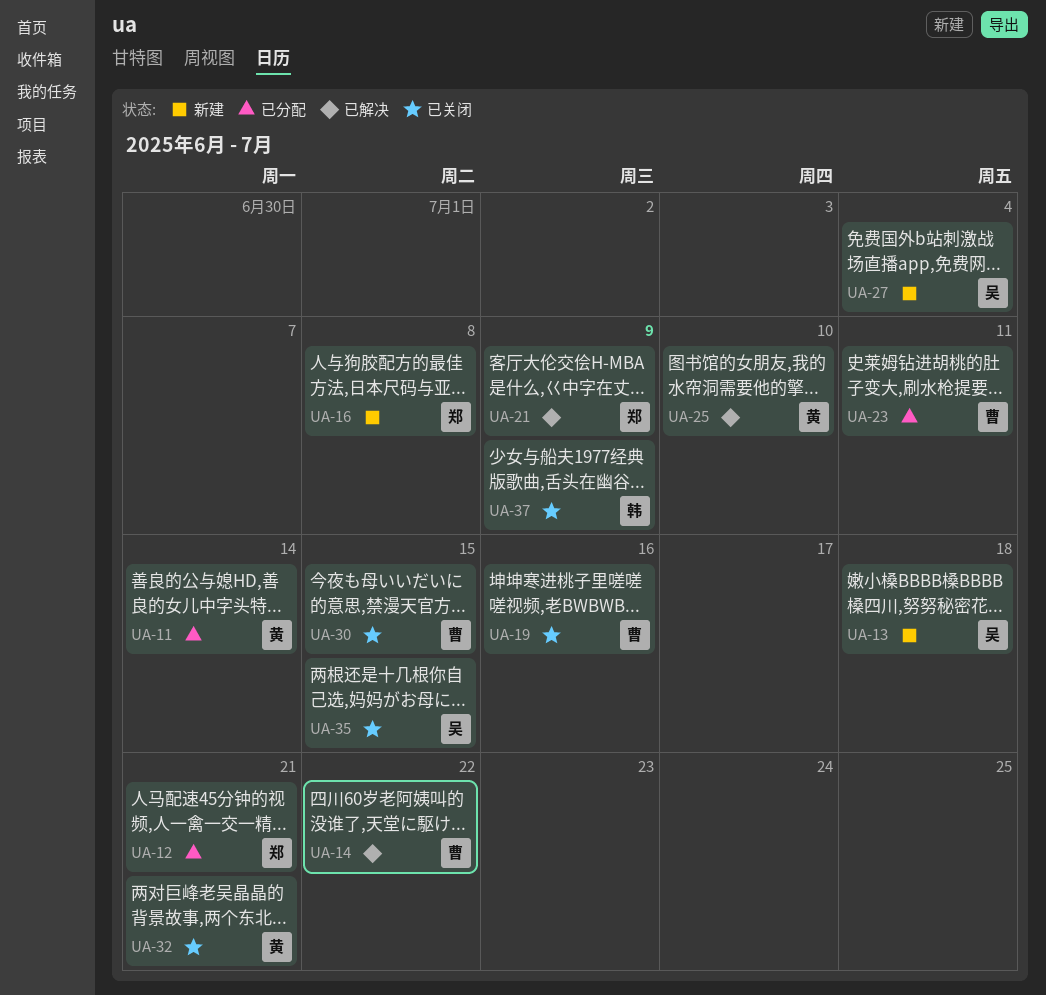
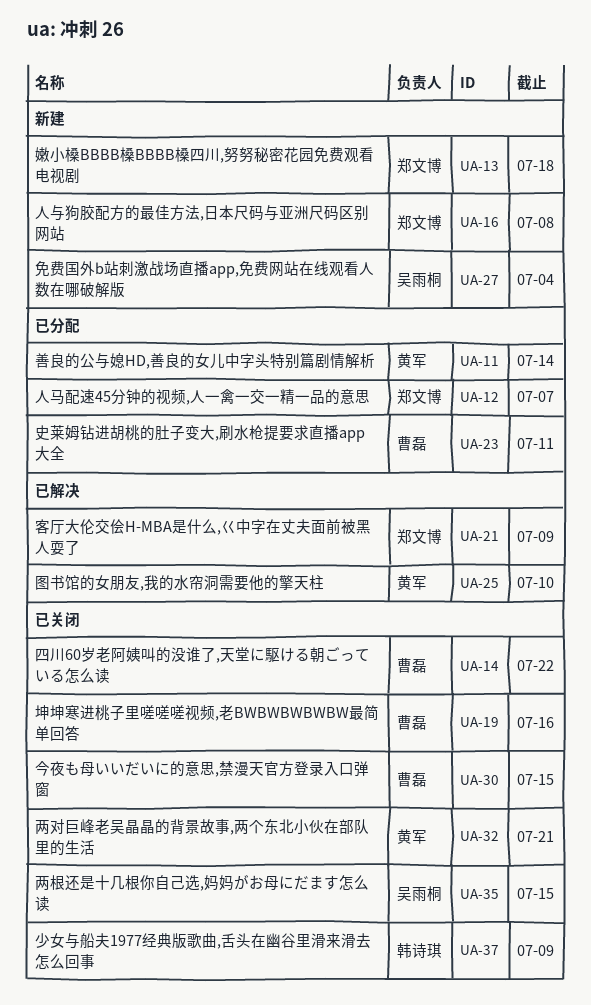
UA-12, due: Jul 21 -> Jul 7
UA-13, owner: 吴雨桐 -> 郑文博
UA-14, status: 已解决 -> 已关闭

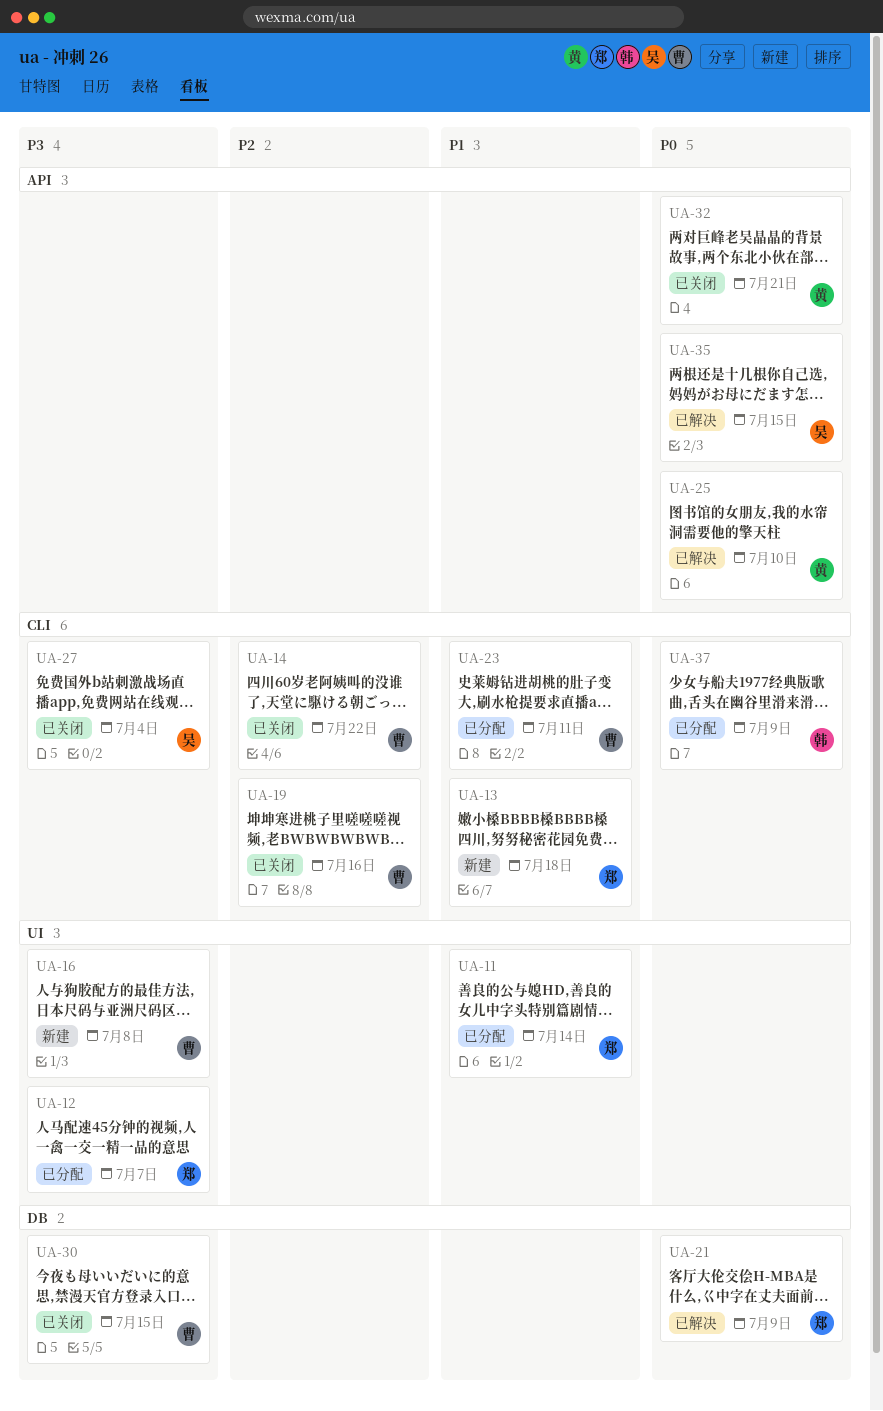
UA-11, owner: 黄军 -> 郑文博
UA-16, owner: 郑文博 -> 曹磊
UA-27, status: 新建 -> 已关闭
UA-35, status: 已关闭 -> 已解决
UA-37, status: 已关闭 -> 已分配

